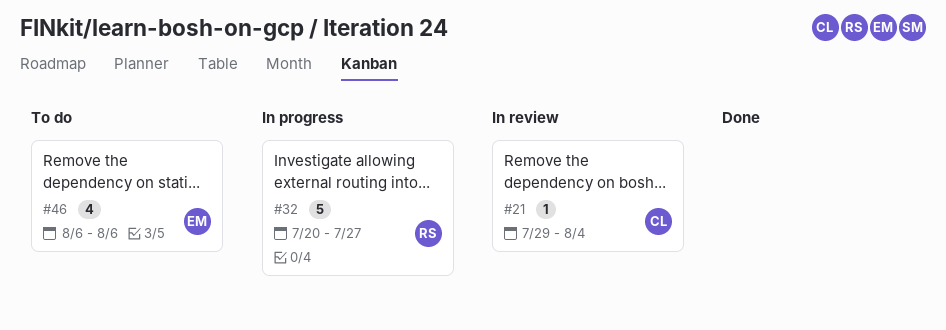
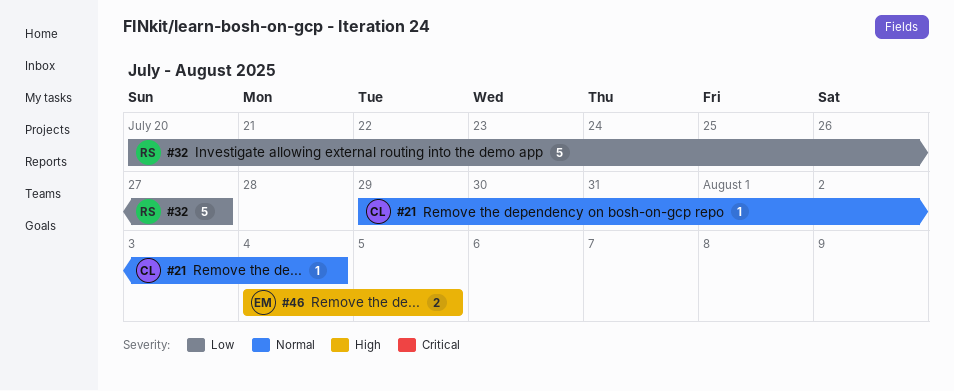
#46, estimate: 4 -> 2
#46, start: Aug 6 -> Aug 4
#46, due: Aug 6 -> Aug 5

